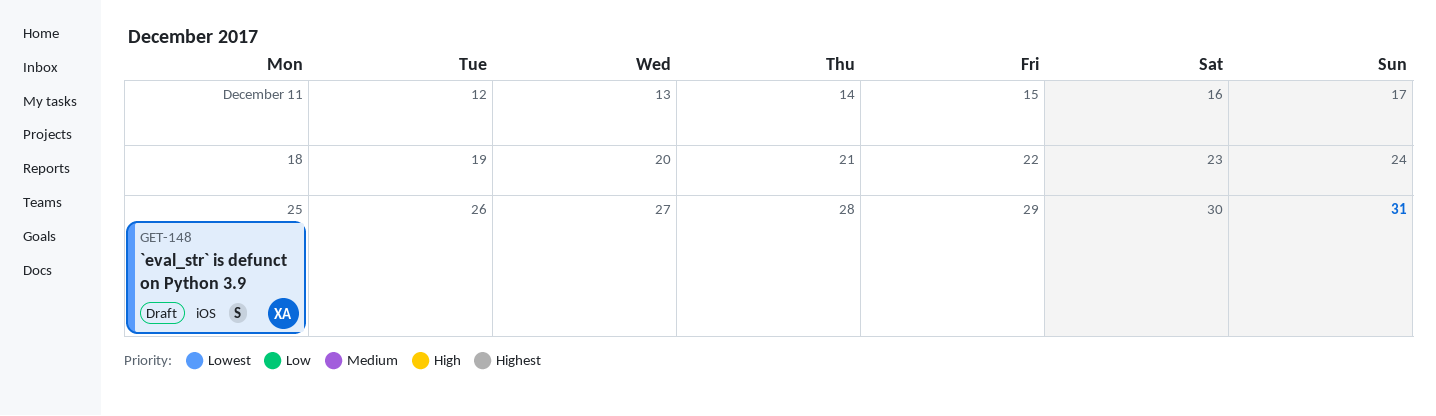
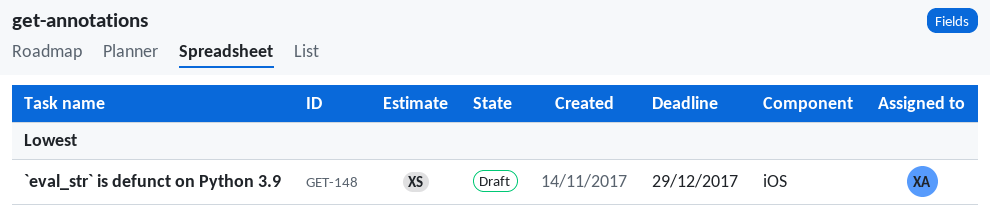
GET-148, estimate: S -> XS
GET-148, due: Dec 25 -> Dec 29

